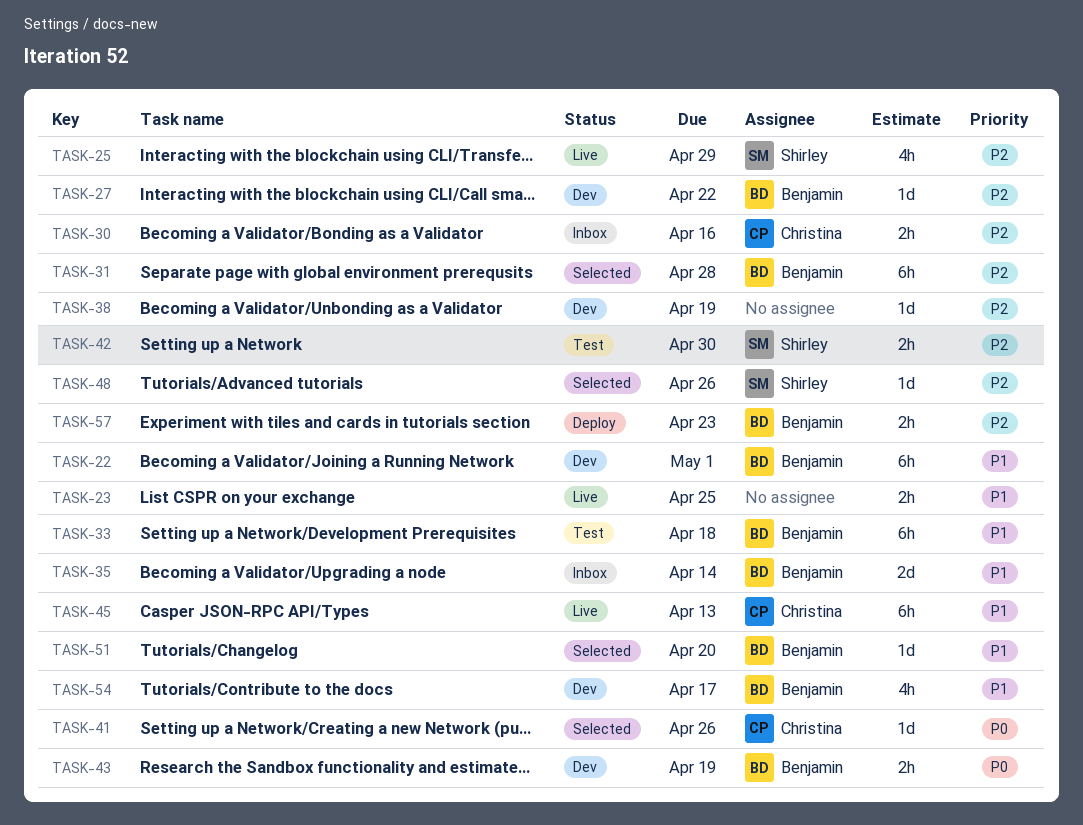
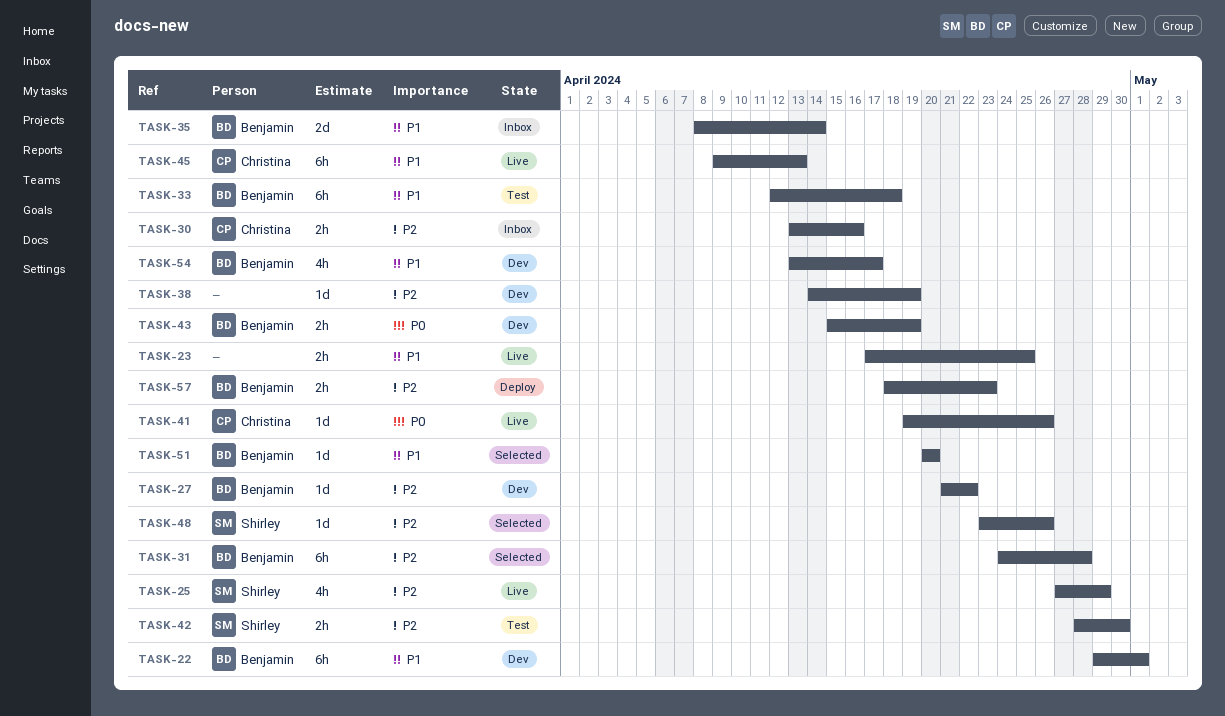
TASK-41, status: Selected -> Live

